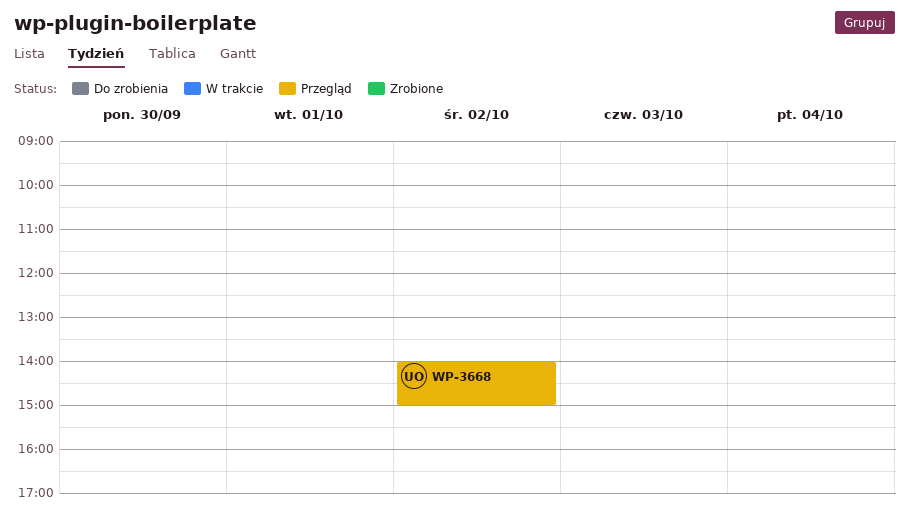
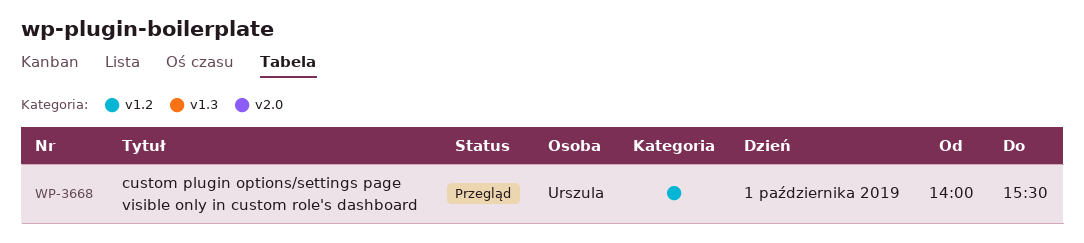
WP-3668, day: Oct 2 -> Oct 1
WP-3668, ends: 15:00 -> 15:30

